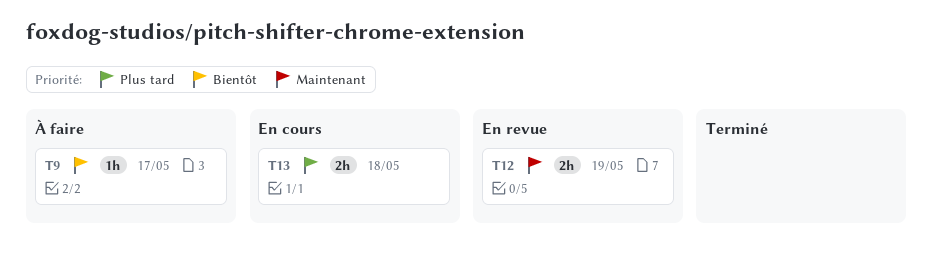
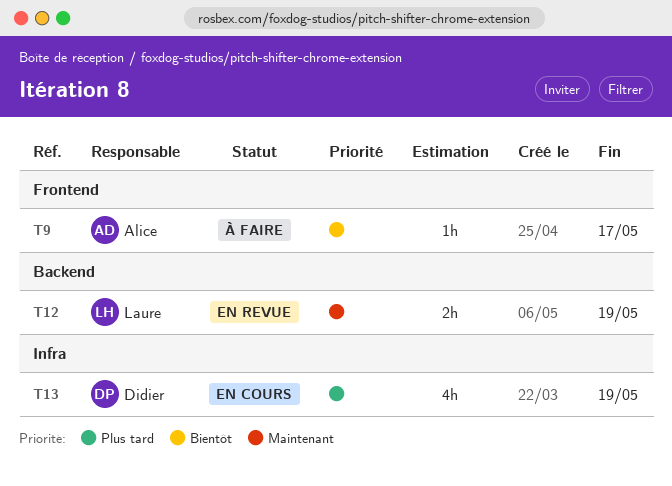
T13, estimate: 2h -> 4h
T13, due: May 18 -> May 19

